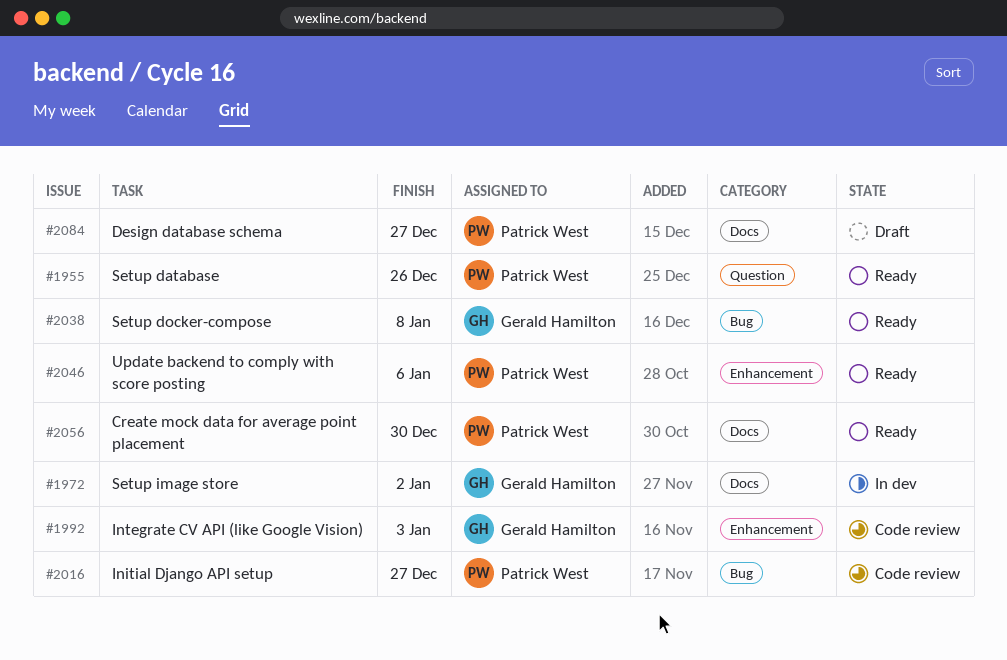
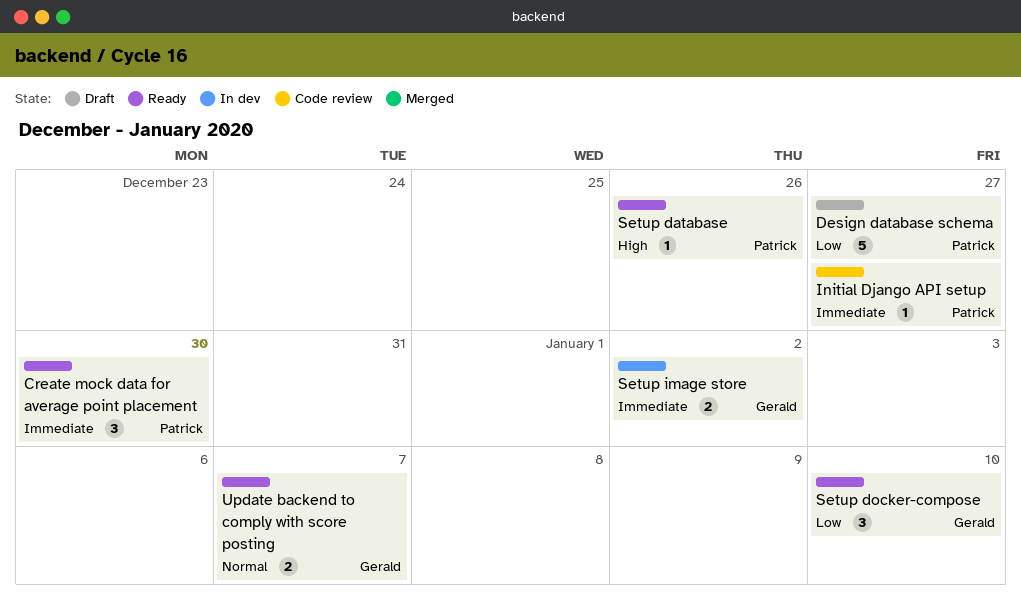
Integrate CV API (like Google Vision): present -> none
Setup docker-compose, due: Jan 8 -> Jan 10
Update backend to comply with score posting, owner: Patrick West -> Gerald Hamilton
Update backend to comply with score posting, due: Jan 6 -> Jan 7

